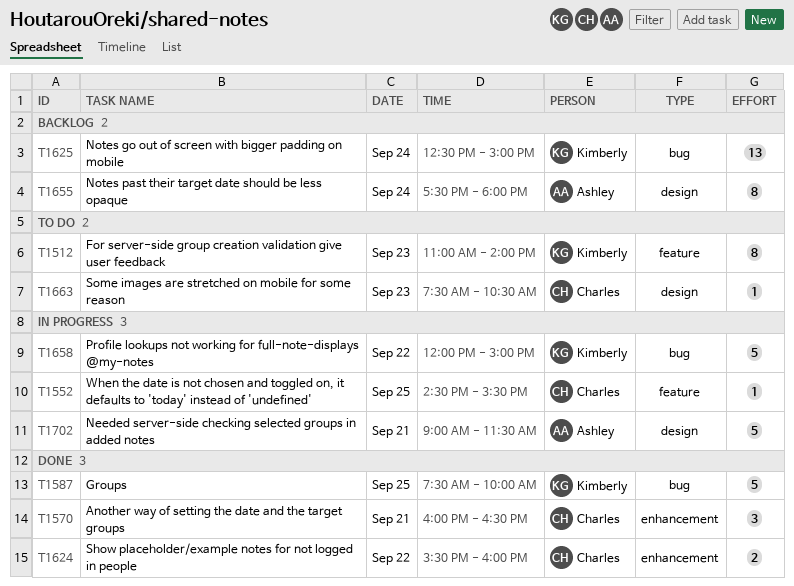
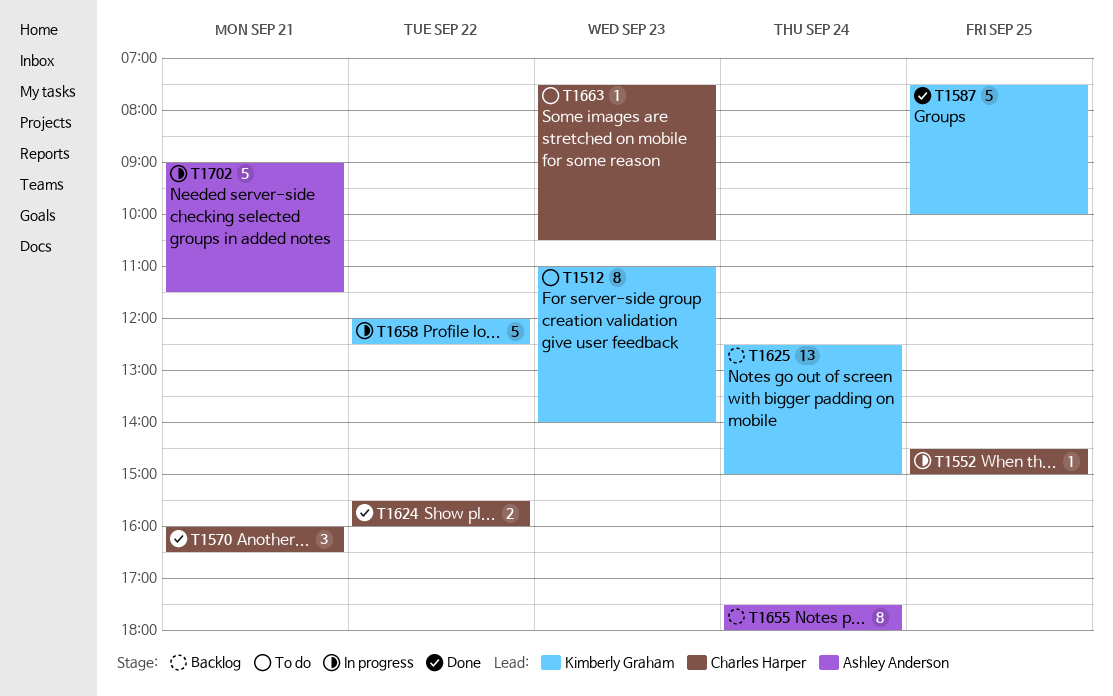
T1552, ends: 15:30 -> 15:00
T1658, ends: 15:00 -> 12:30

